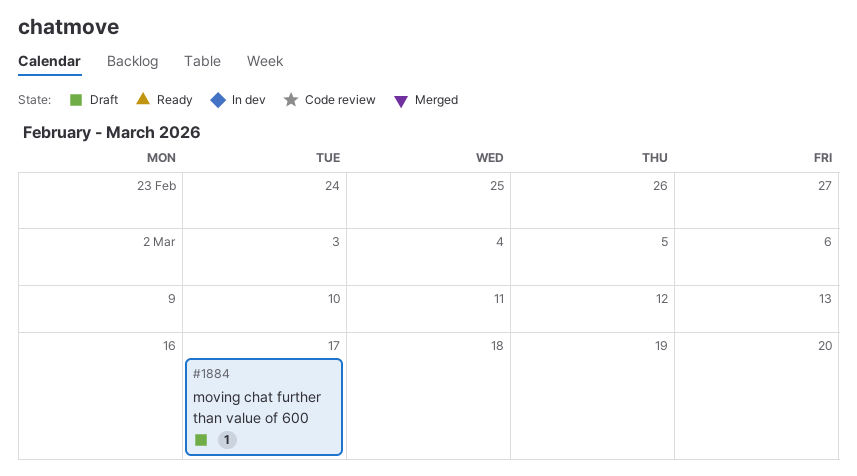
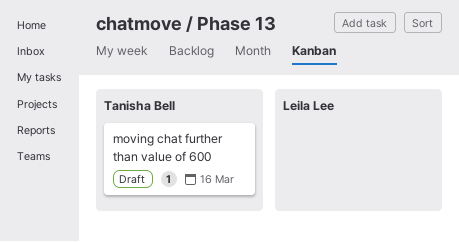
moving chat further than value of 600, due: Mar 17 -> Mar 16

